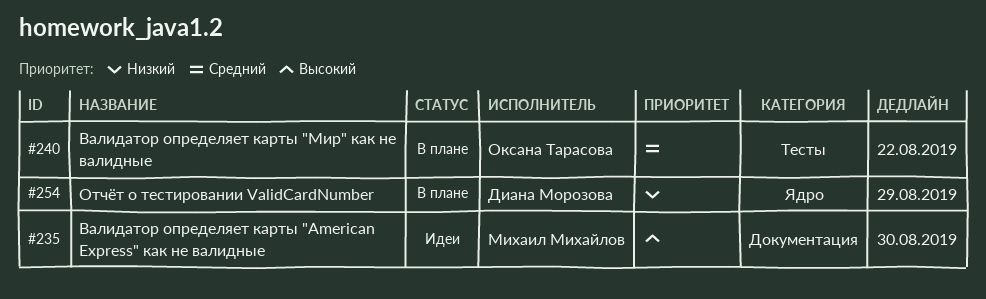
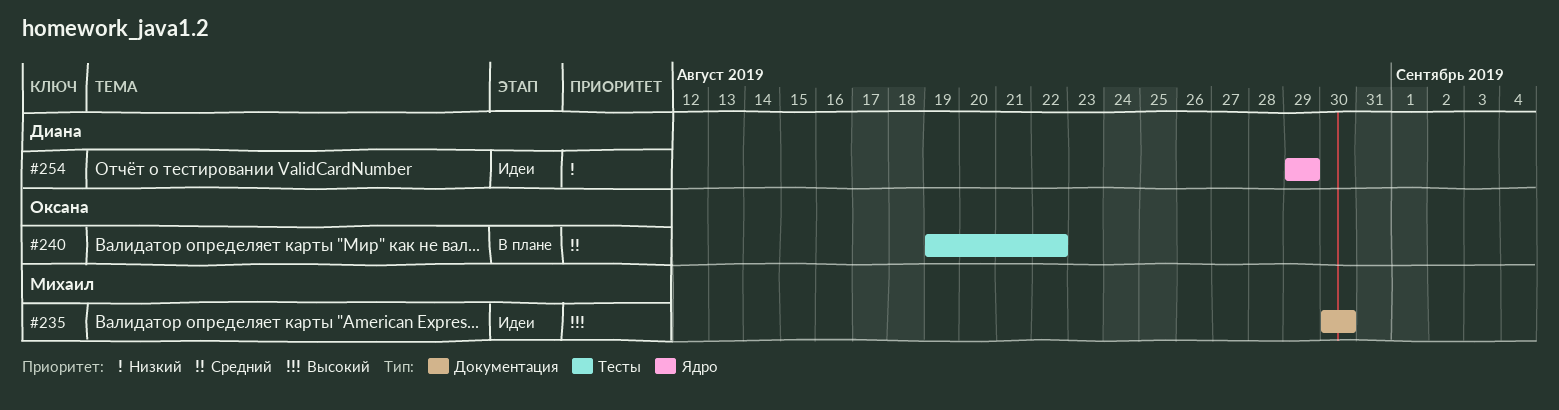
#254, status: В плане -> Идеи

